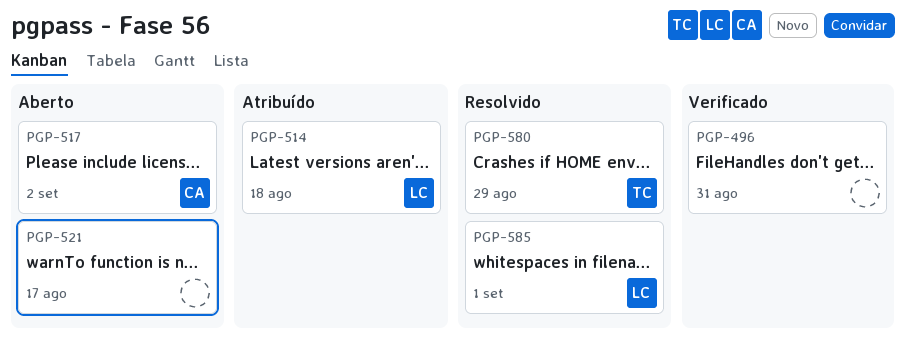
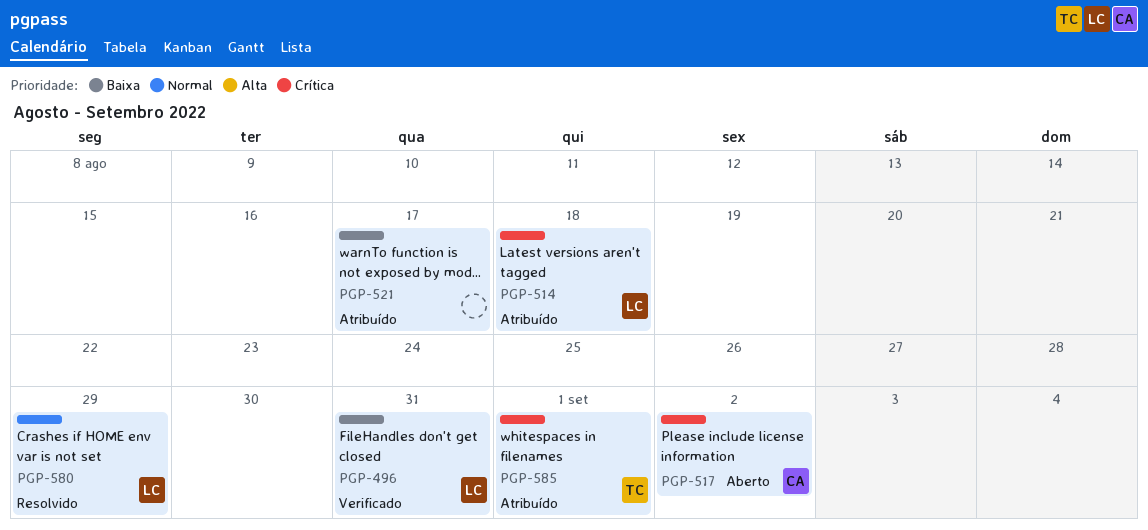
PGP-496, owner: none -> LC
PGP-521, status: Aberto -> Atribuído
PGP-580, owner: TC -> LC
PGP-585, status: Resolvido -> Atribuído
PGP-585, owner: LC -> TC

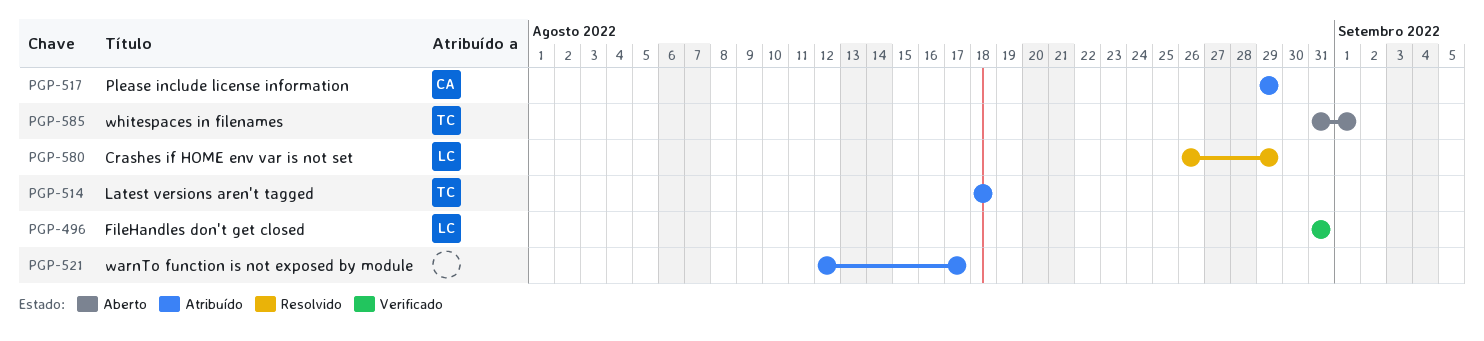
PGP-514, owner: LC -> TC
PGP-517, status: Aberto -> Atribuído
PGP-517, due: Sep 2 -> Aug 29
PGP-585, status: Atribuído -> Aberto

